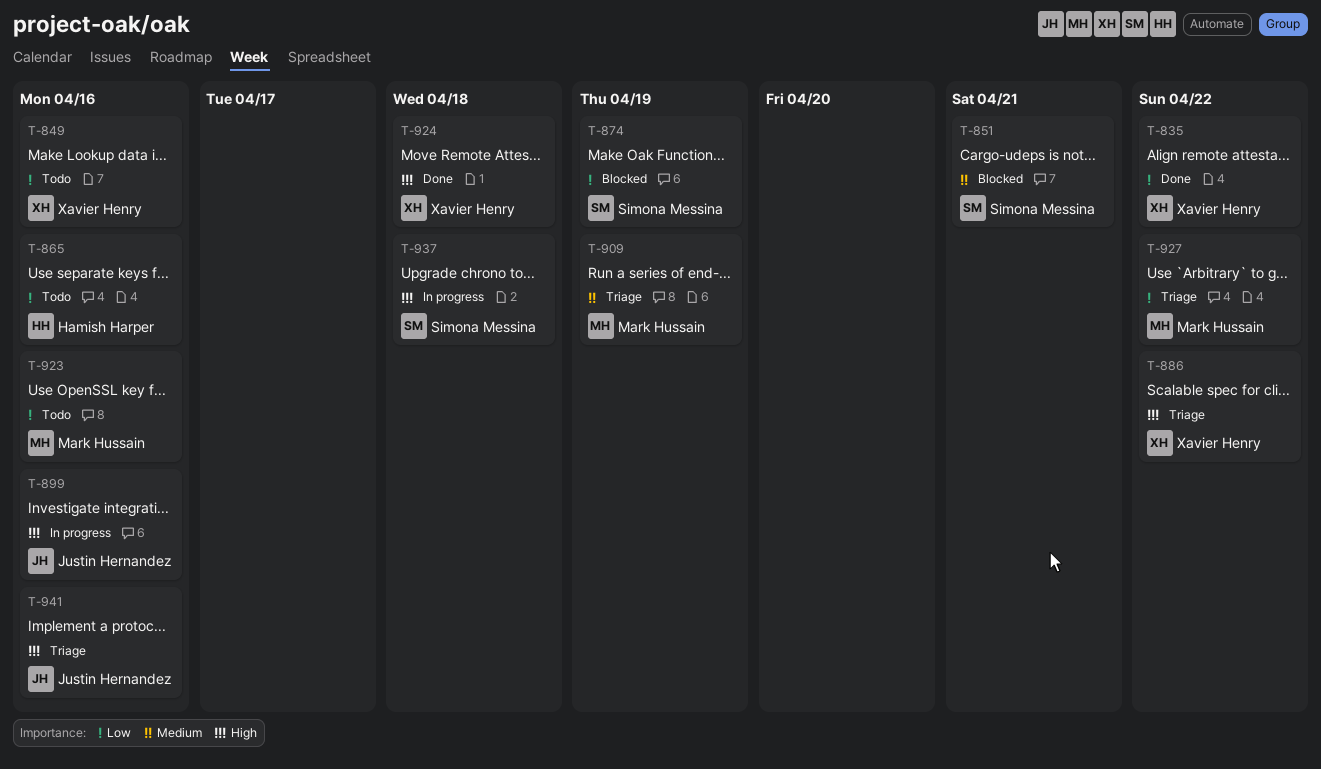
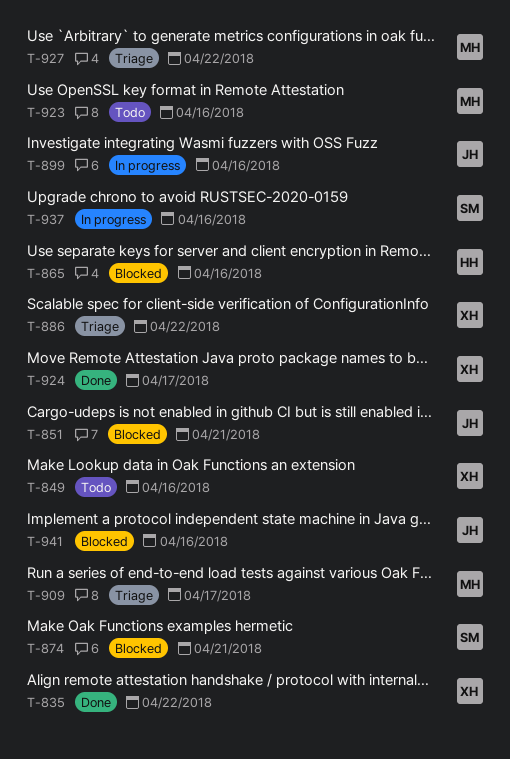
T-851, owner: Simona Messina -> Justin Hernandez
T-865, status: Todo -> Blocked
T-874, due: Apr 19 -> Apr 21
T-909, due: Apr 19 -> Apr 17
T-924, due: Apr 18 -> Apr 17
T-937, due: Apr 18 -> Apr 16
T-941, status: Triage -> Blocked

